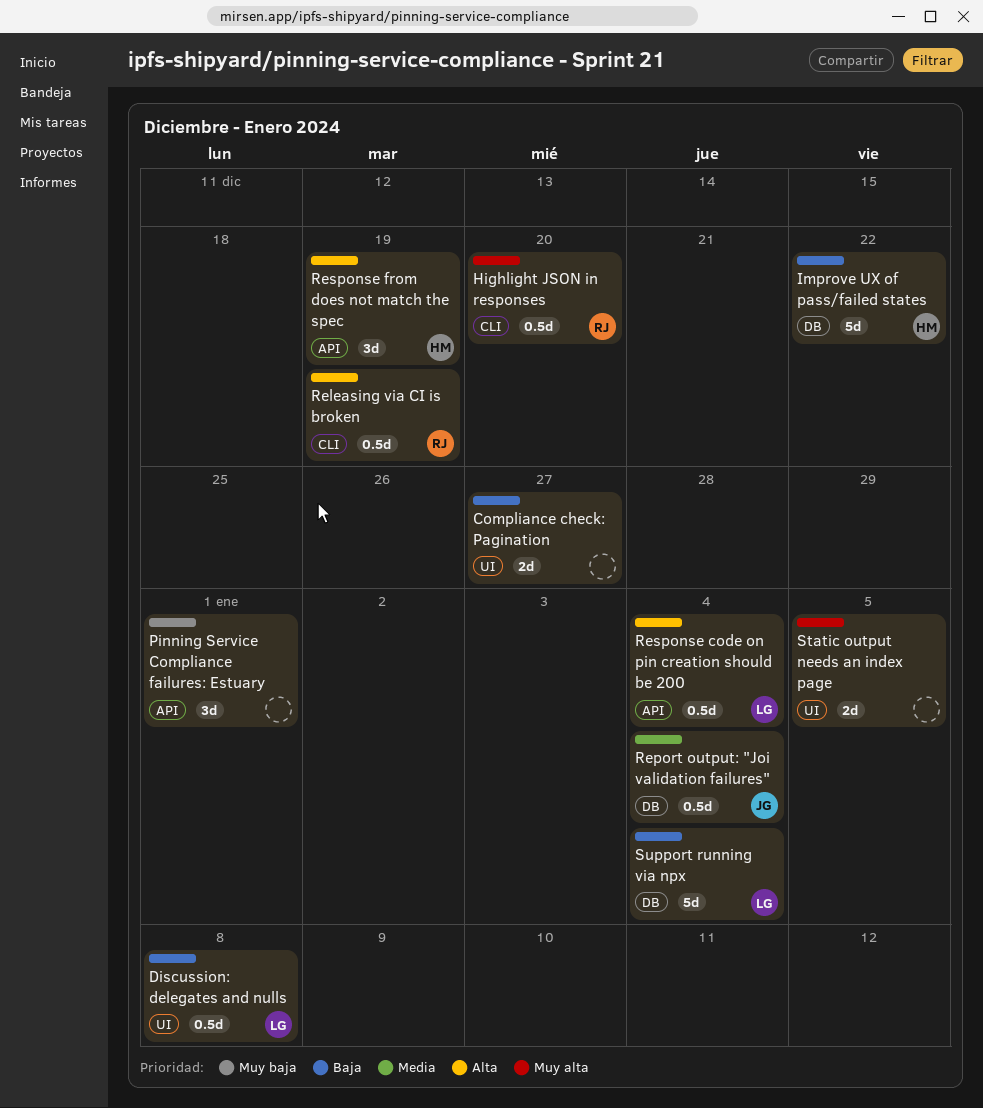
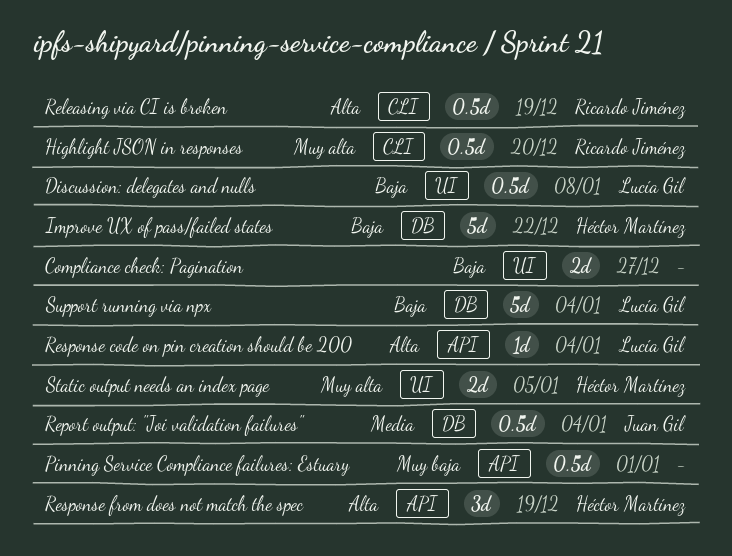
Pinning Service Compliance failures: Estuary, estimate: 3d -> 0.5d
Response code on pin creation should be 200, estimate: 0.5d -> 1d
Static output needs an index page, owner: none -> Héctor Martínez

